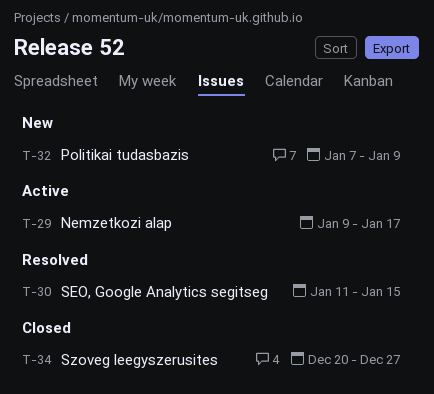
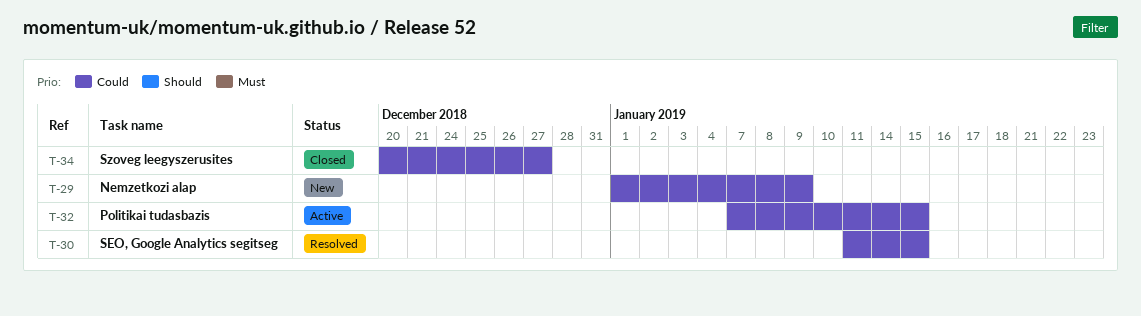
T-29, status: Active -> New
T-29, start: Jan 9 -> Jan 1
T-29, due: Jan 17 -> Jan 9
T-32, status: New -> Active
T-32, due: Jan 9 -> Jan 15

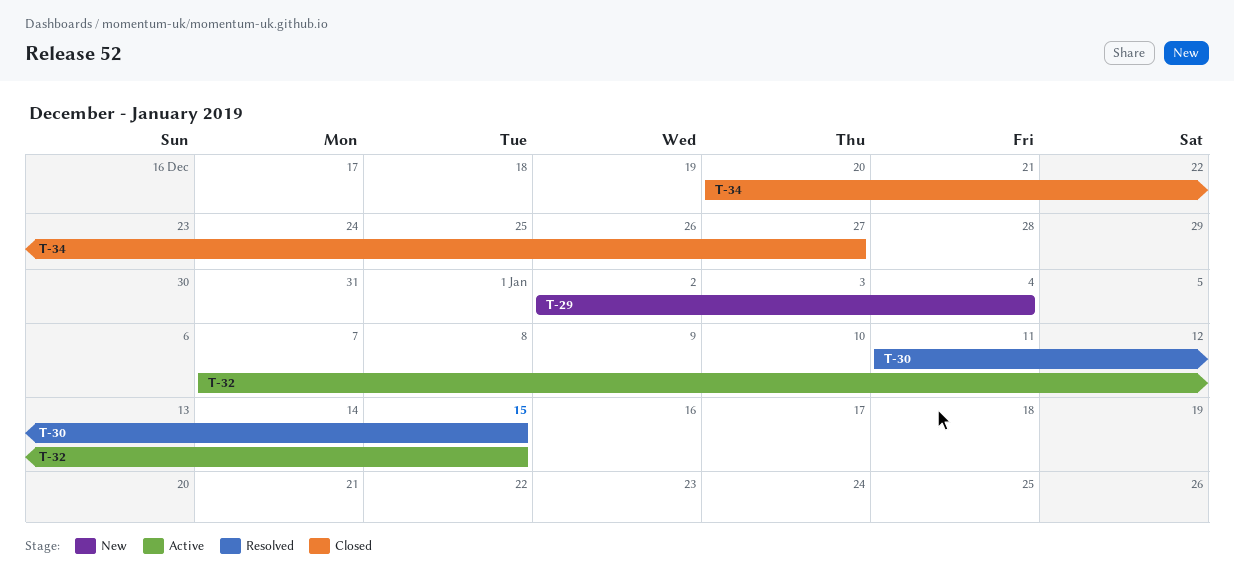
T-29, start: Jan 1 -> Jan 2
T-29, due: Jan 9 -> Jan 4

